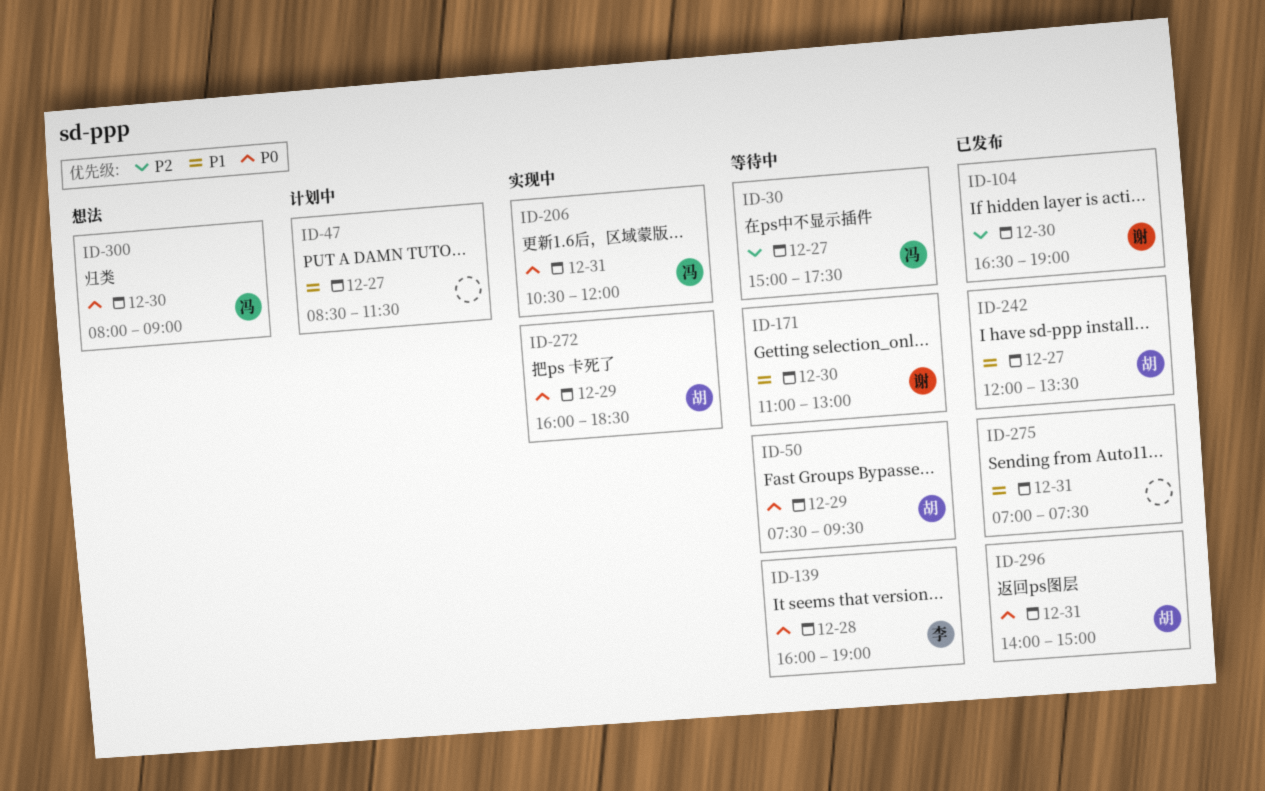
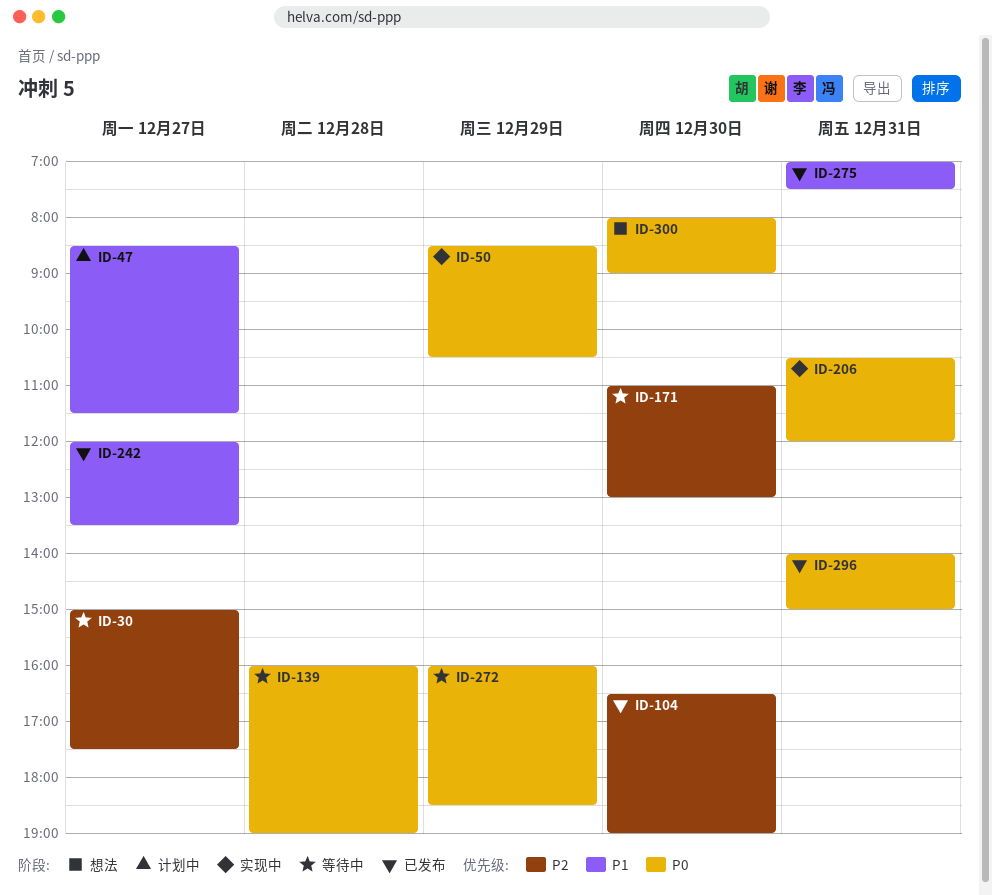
ID-50, status: 等待中 -> 实现中
ID-50, begins: 07:30 -> 08:30
ID-50, ends: 09:30 -> 10:30
ID-171, priority: P1 -> P2
ID-272, status: 实现中 -> 等待中

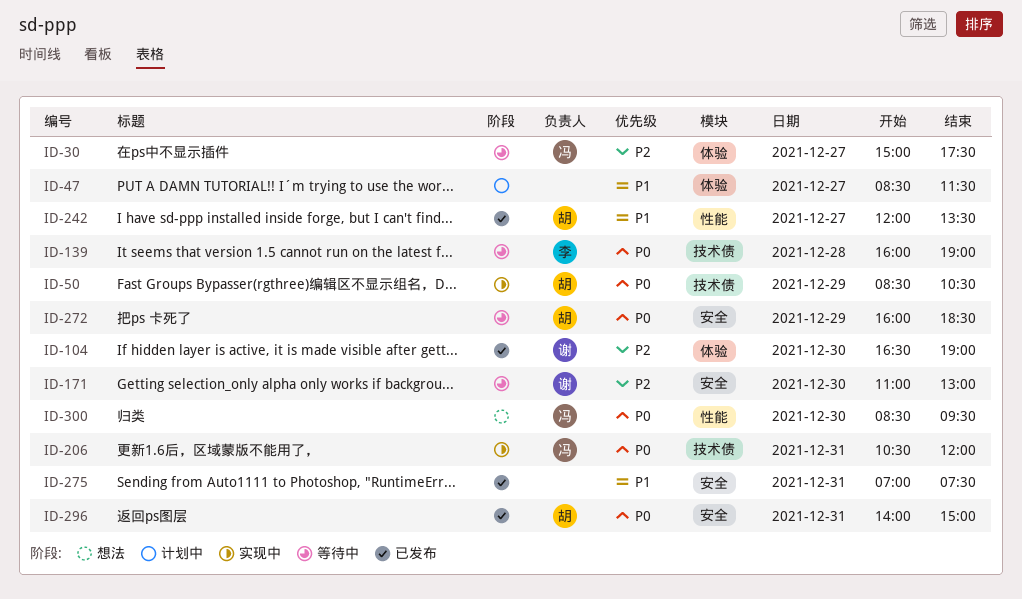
ID-300, begins: 08:00 -> 08:30
ID-300, ends: 09:00 -> 09:30

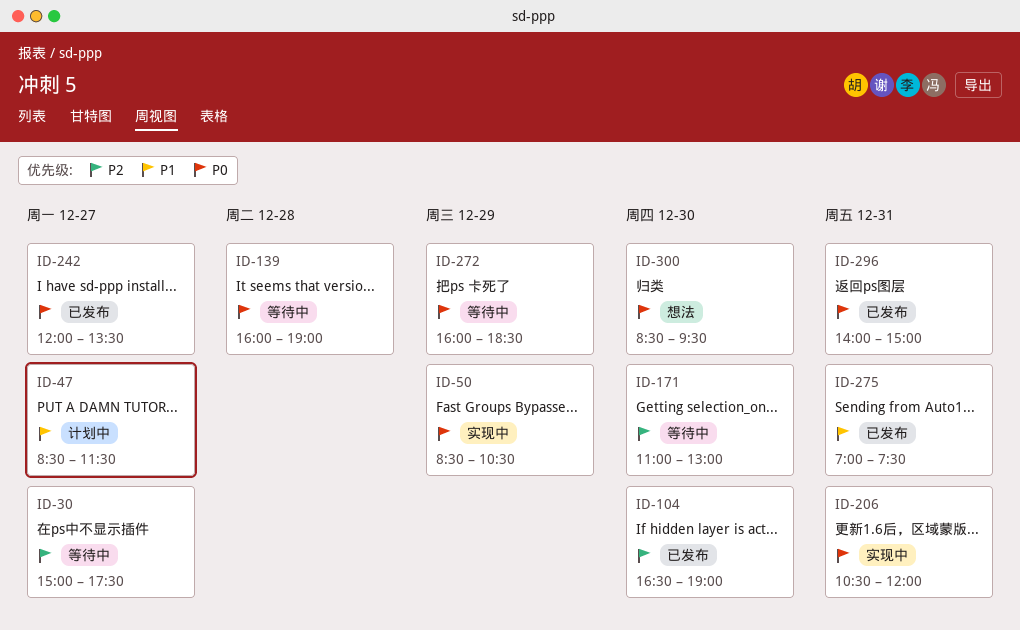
ID-242, priority: P1 -> P0

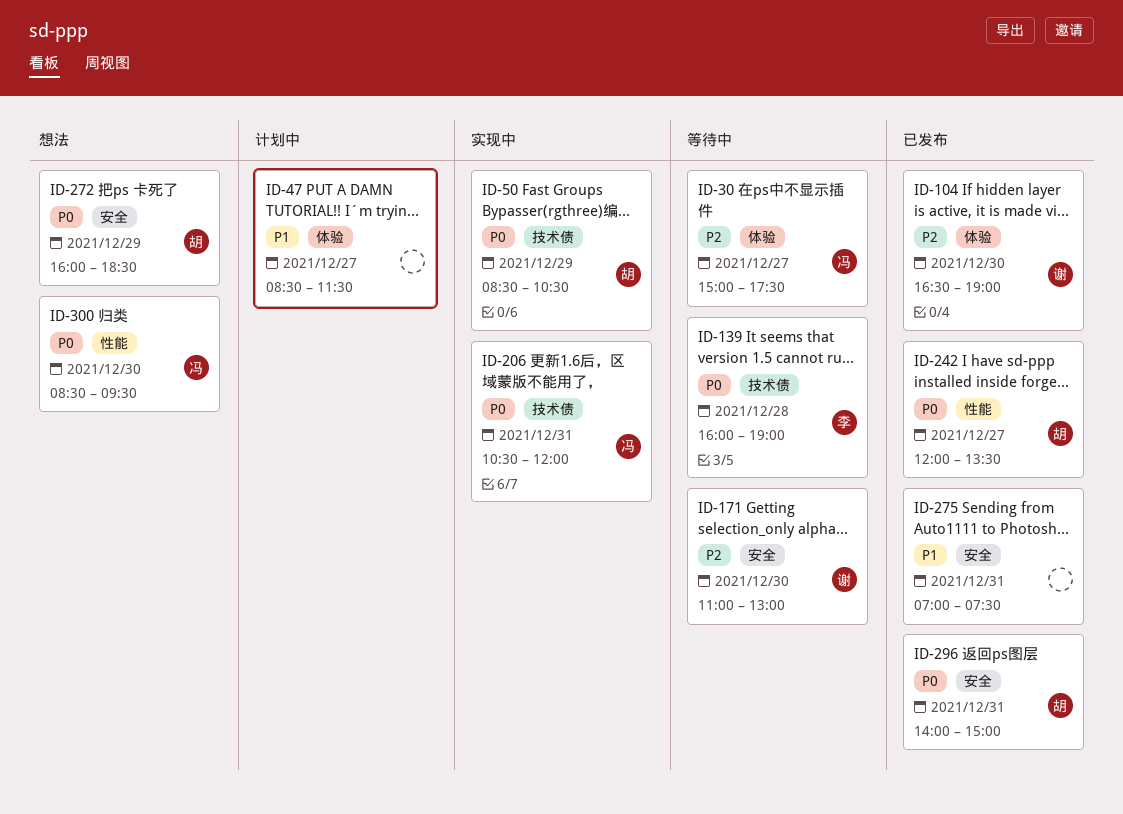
ID-272, status: 等待中 -> 想法

